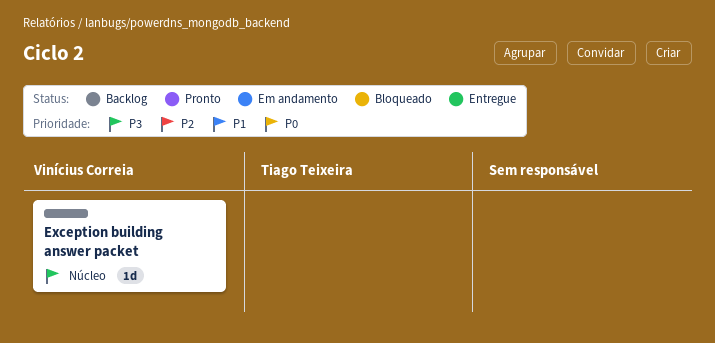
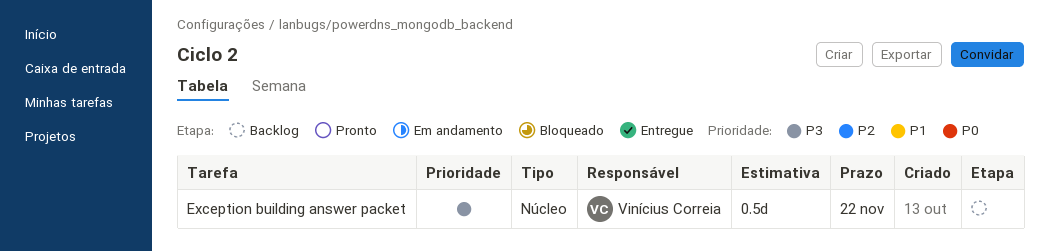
Exception building answer packet, estimate: 1d -> 0.5d

